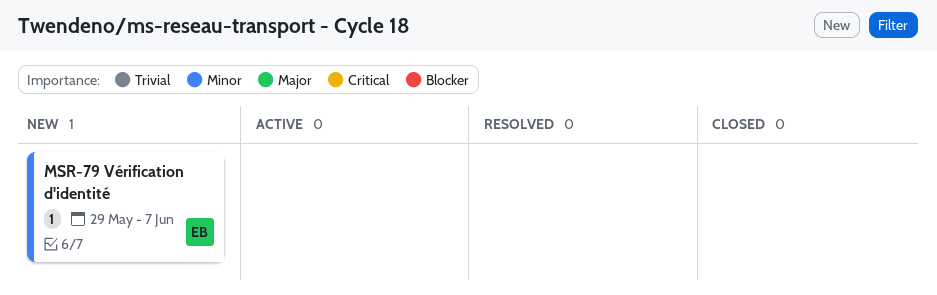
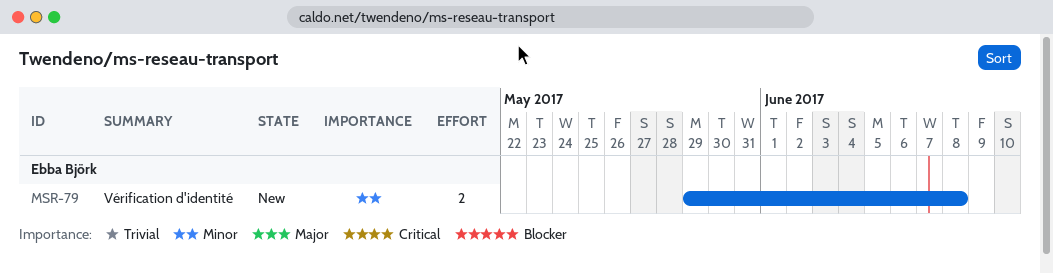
MSR-79, estimate: 1 -> 2
MSR-79, due: Jun 7 -> Jun 8

